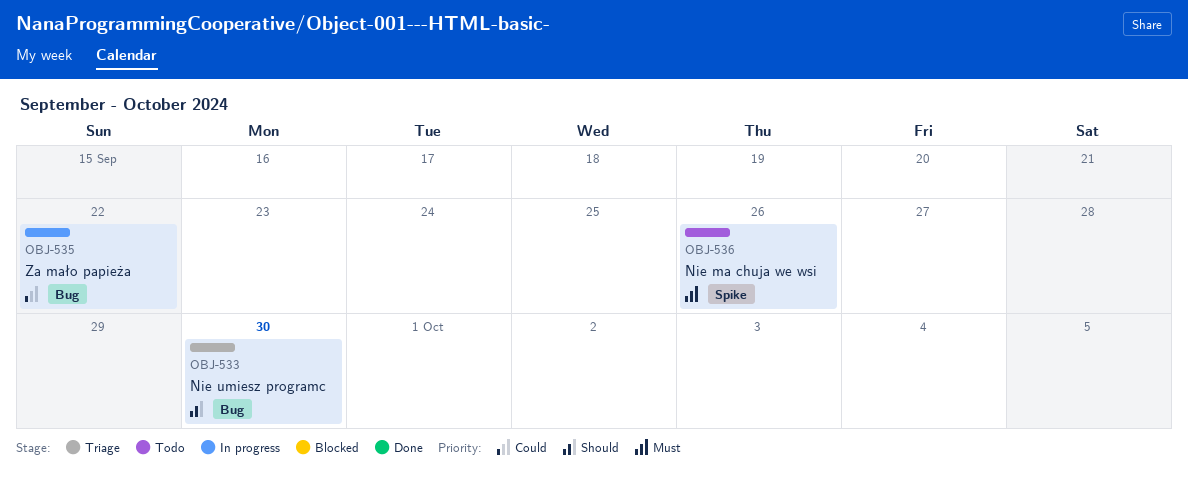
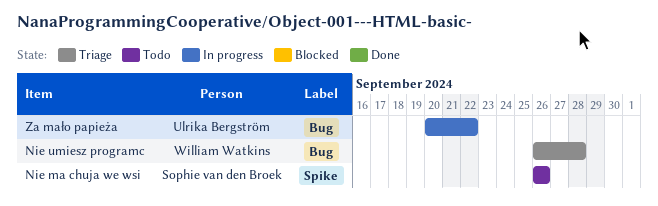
Nie umiesz programc, due: Sep 30 -> Sep 28

